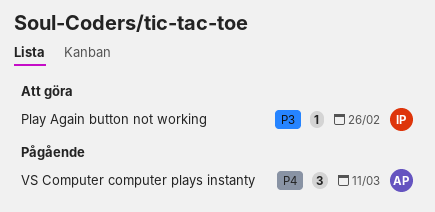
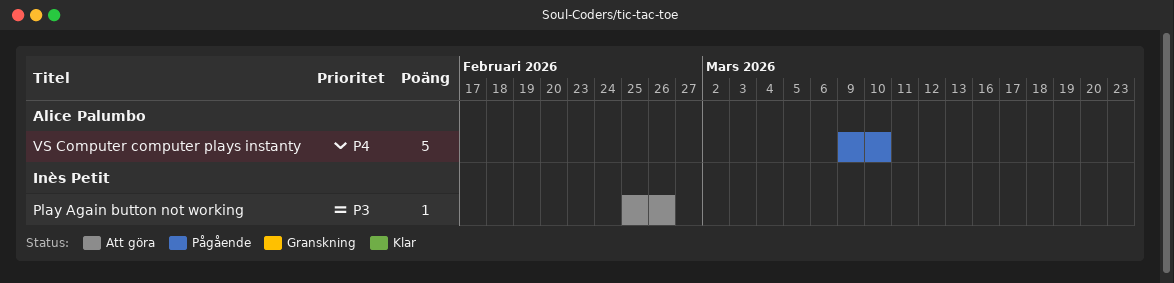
VS Computer computer plays instanty, estimate: 3 -> 5
VS Computer computer plays instanty, due: Mar 11 -> Mar 10

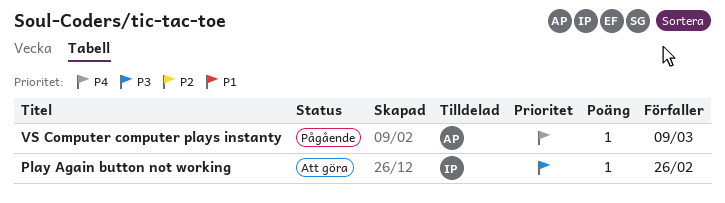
VS Computer computer plays instanty, estimate: 5 -> 1
VS Computer computer plays instanty, due: Mar 10 -> Mar 9

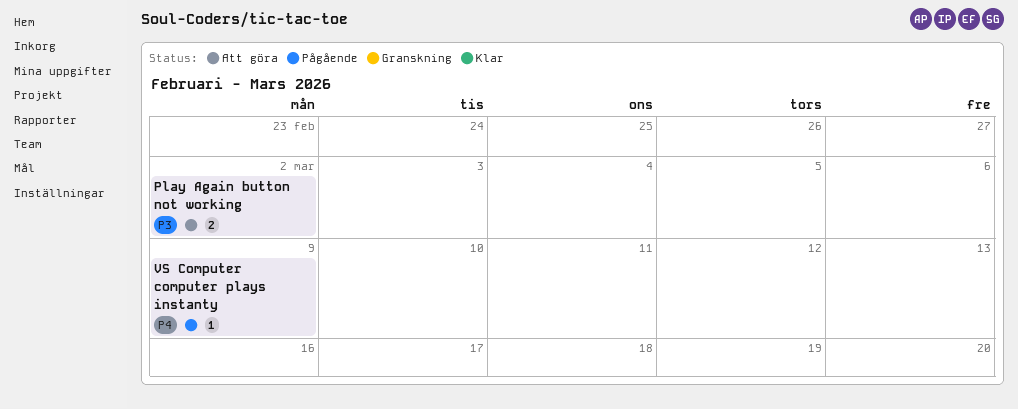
Play Again button not working, estimate: 1 -> 2
Play Again button not working, due: Feb 26 -> Mar 2

